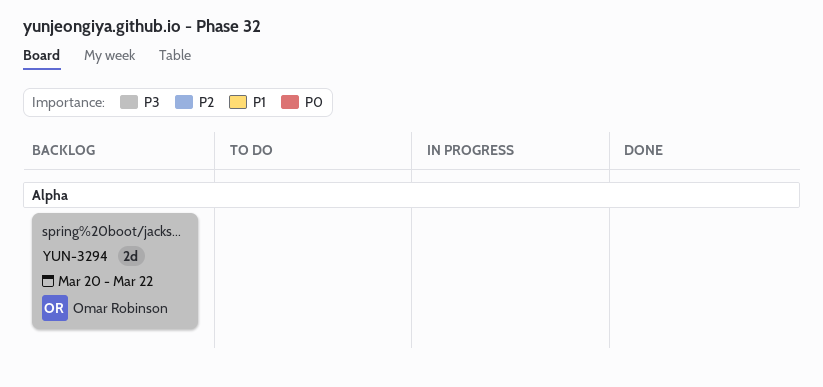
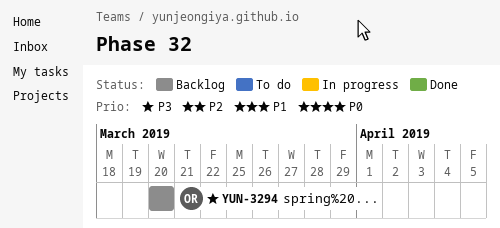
YUN-3294, due: Mar 22 -> Mar 20

